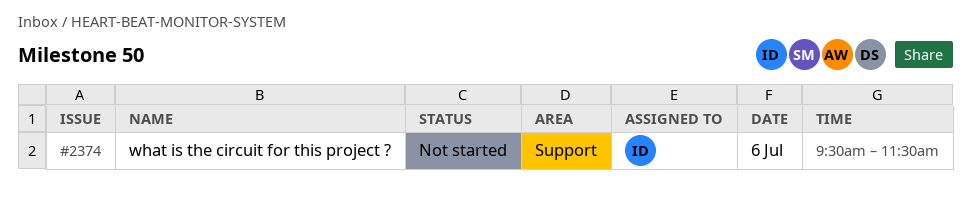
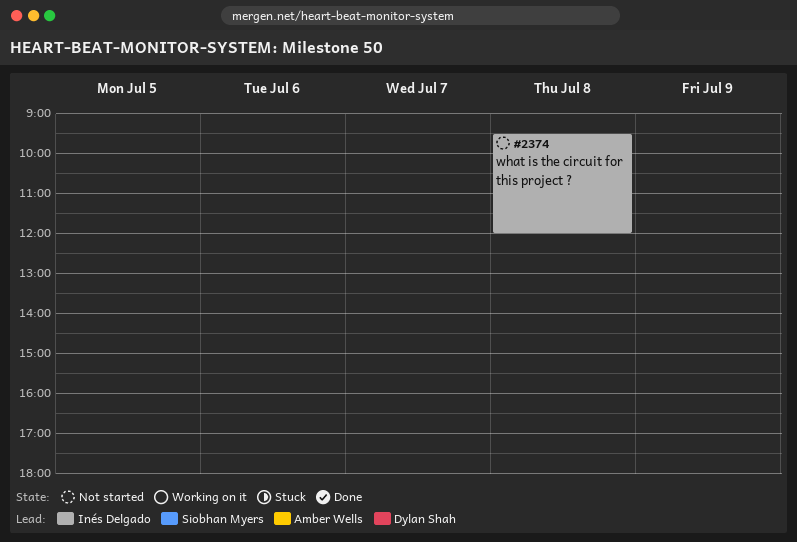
#2374, day: Jul 6 -> Jul 8
#2374, ends: 11:30 -> 12:00

